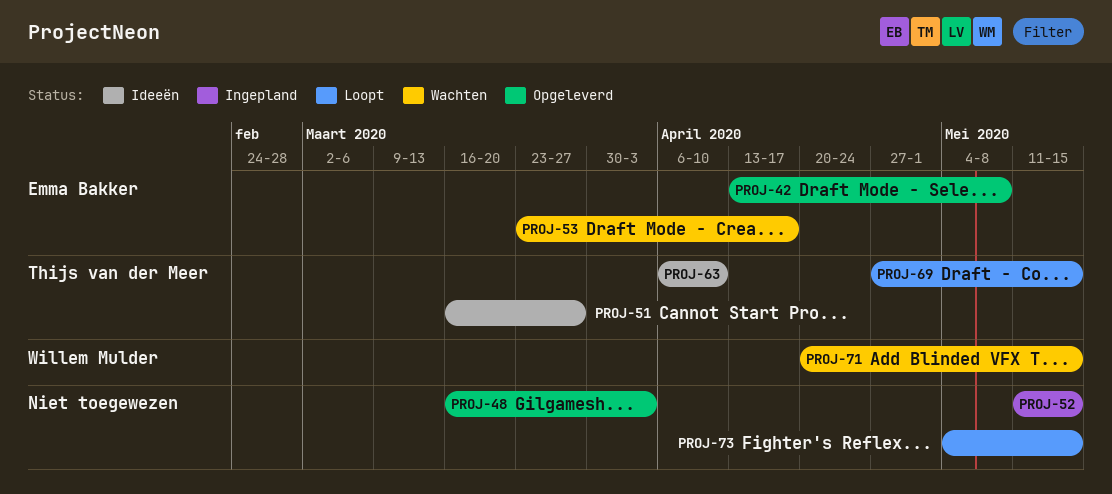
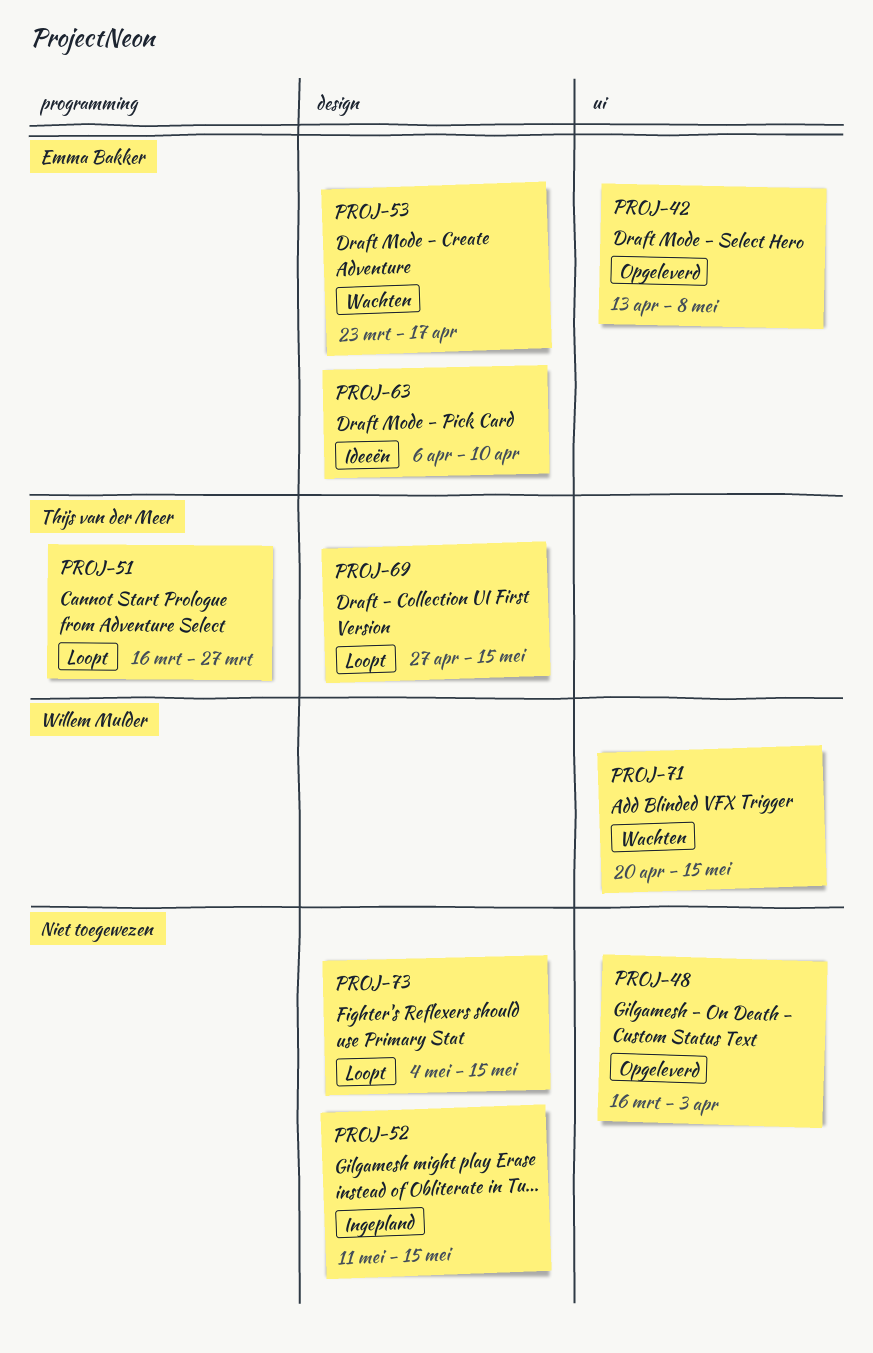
PROJ-51, status: Ideeën -> Loopt
PROJ-63, owner: Thijs van der Meer -> Emma Bakker

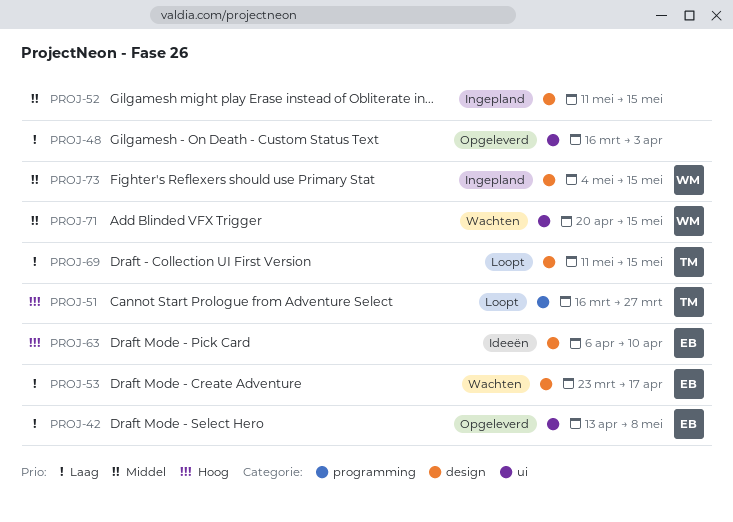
PROJ-69, start: Apr 27 -> May 11
PROJ-73, status: Loopt -> Ingepland
PROJ-73, owner: none -> Willem Mulder

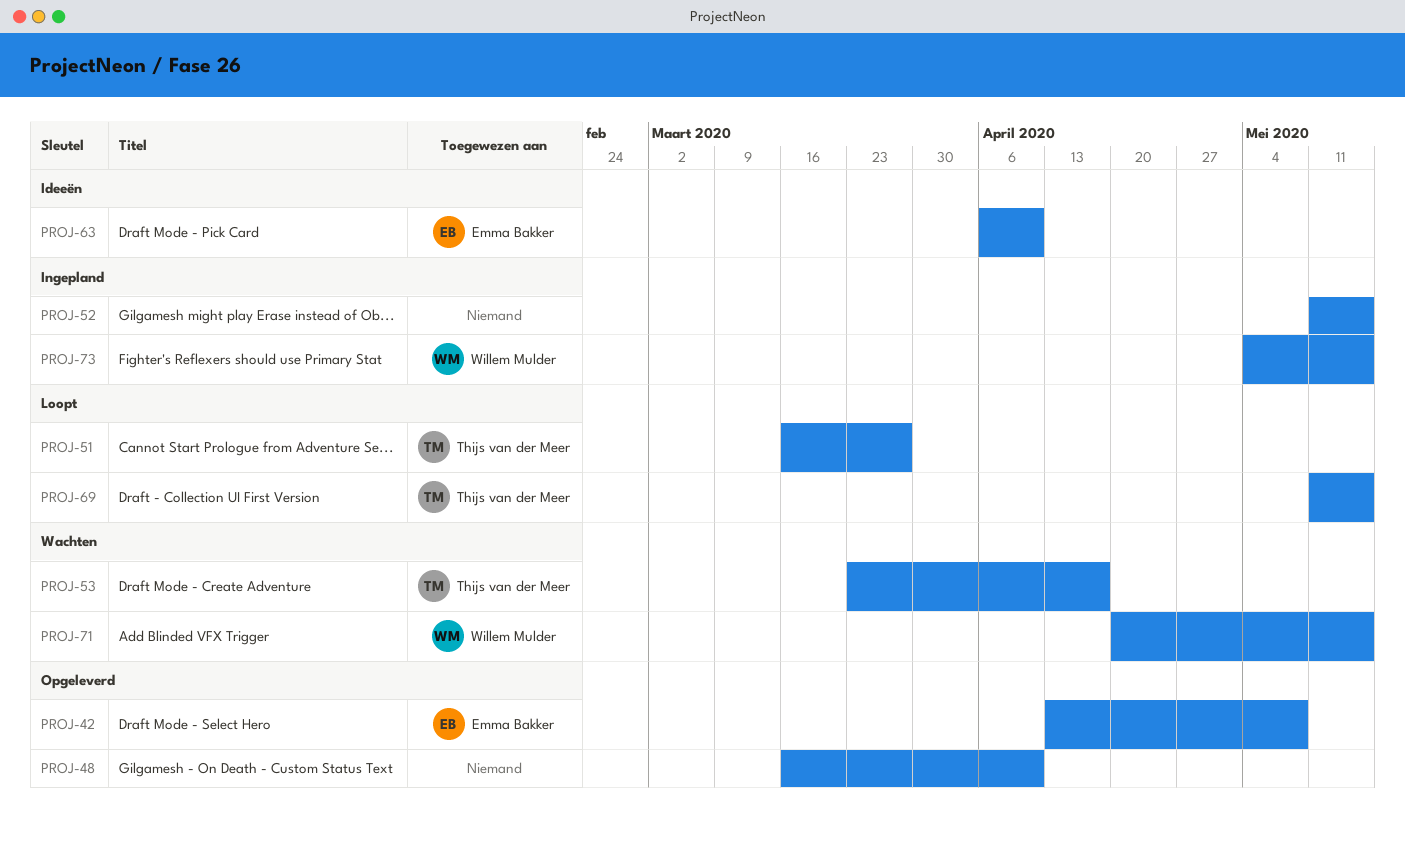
PROJ-48, due: Apr 3 -> Apr 10
PROJ-53, owner: Emma Bakker -> Thijs van der Meer

